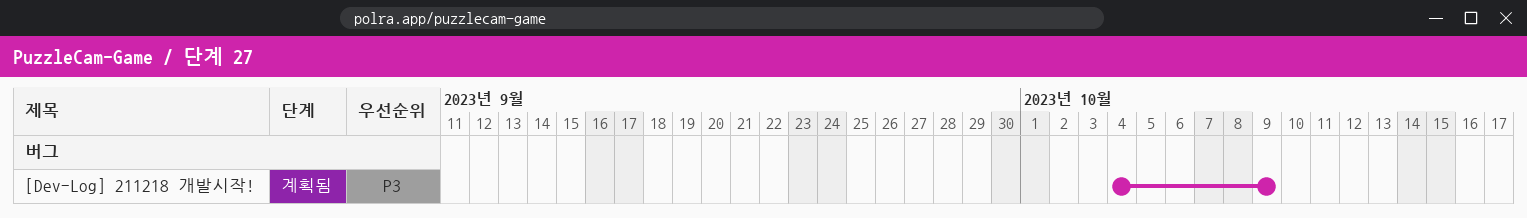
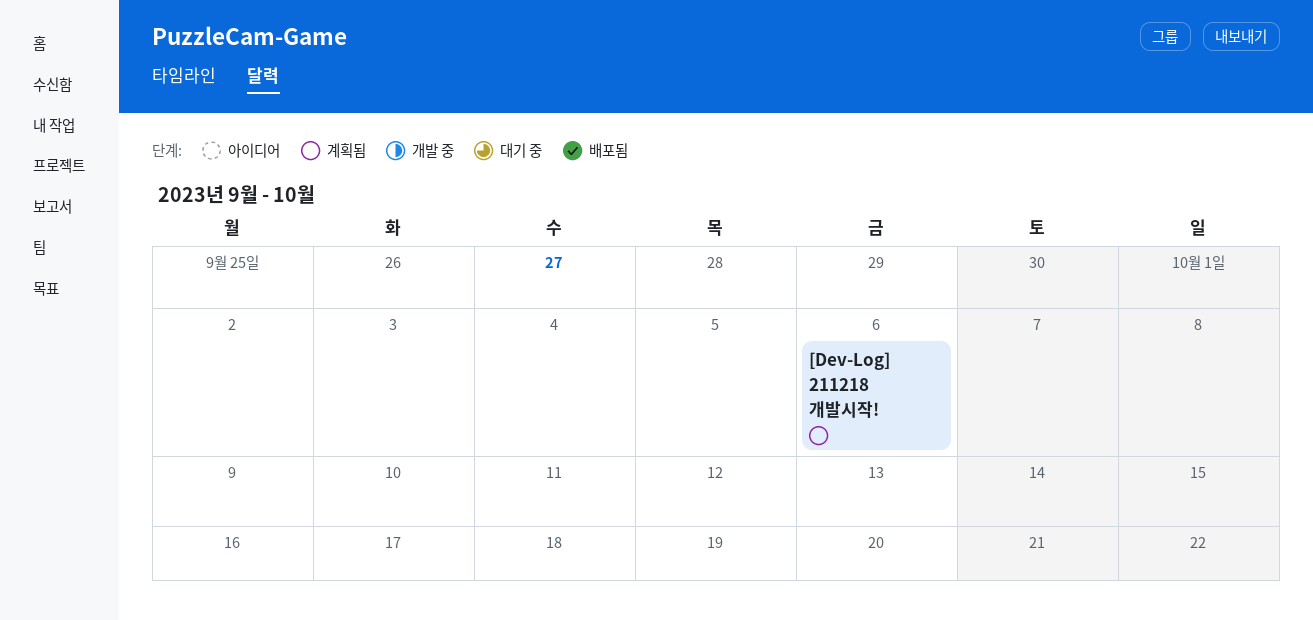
[Dev-Log] 211218 개발시작!, due: Oct 9 -> Oct 6

